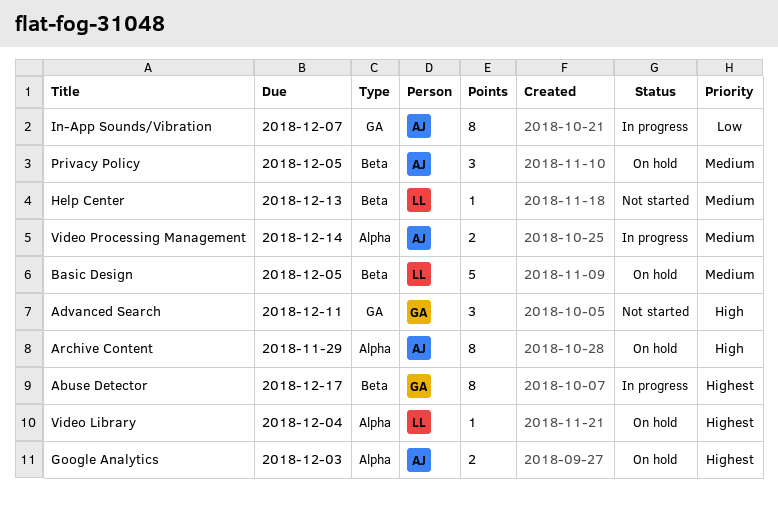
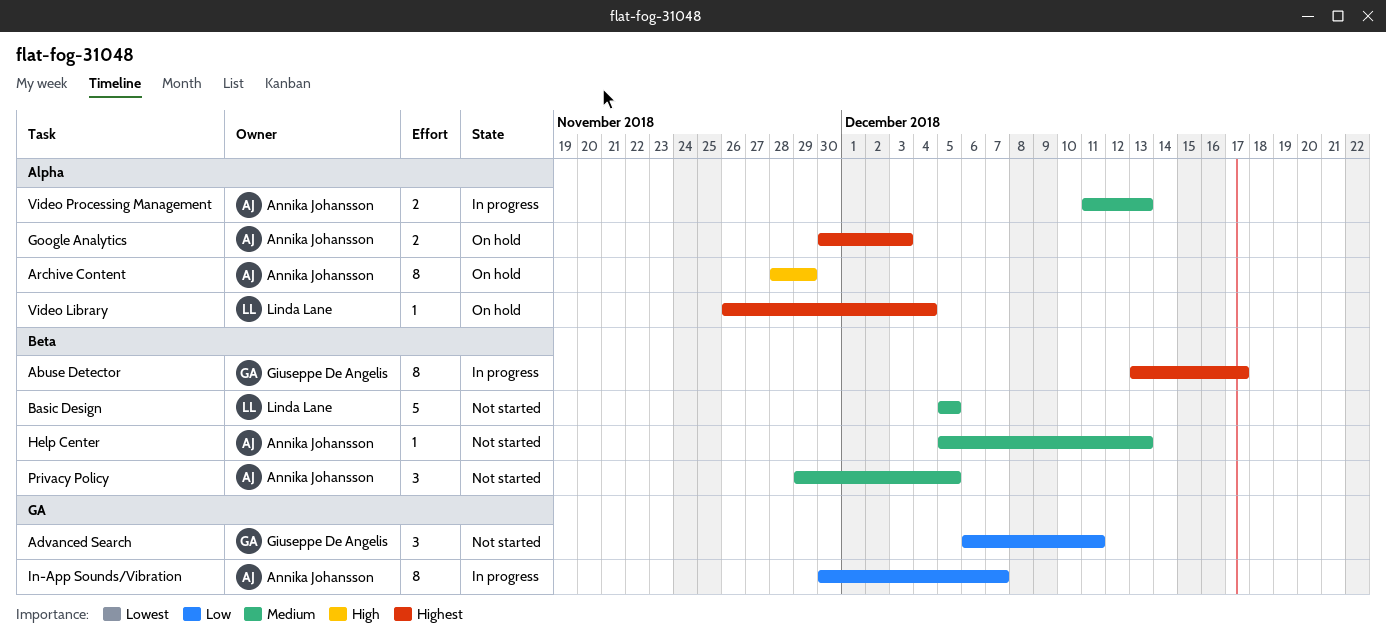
Advanced Search, priority: High -> Low
Basic Design, status: On hold -> Not started
Help Center, owner: Linda Lane -> Annika Johansson
Privacy Policy, status: On hold -> Not started
Video Processing Management, due: Dec 14 -> Dec 13

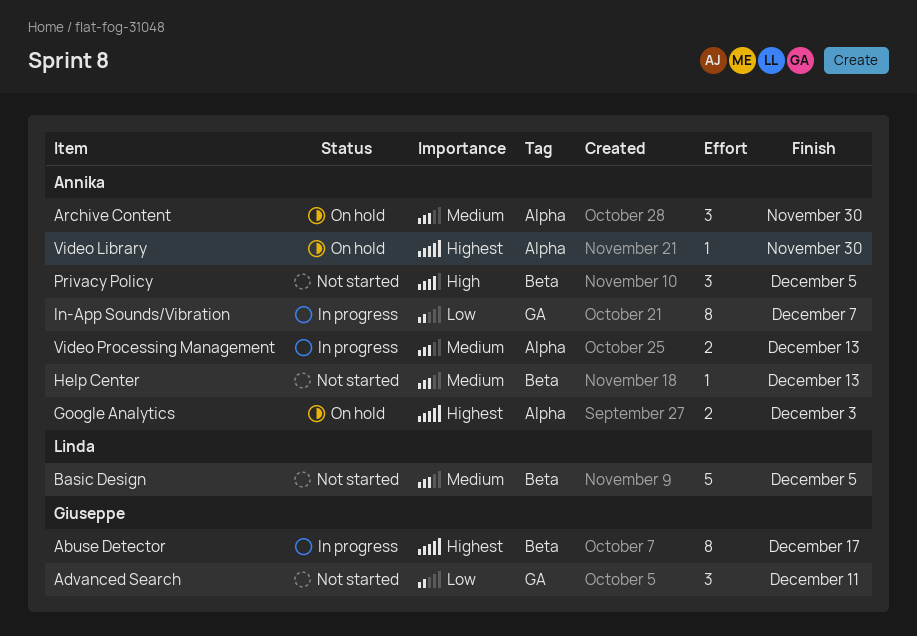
Archive Content, priority: High -> Medium
Archive Content, estimate: 8 -> 3
Archive Content, due: Nov 29 -> Nov 30
Privacy Policy, priority: Medium -> High
Video Library, owner: Linda Lane -> Annika Johansson
Video Library, due: Dec 4 -> Nov 30

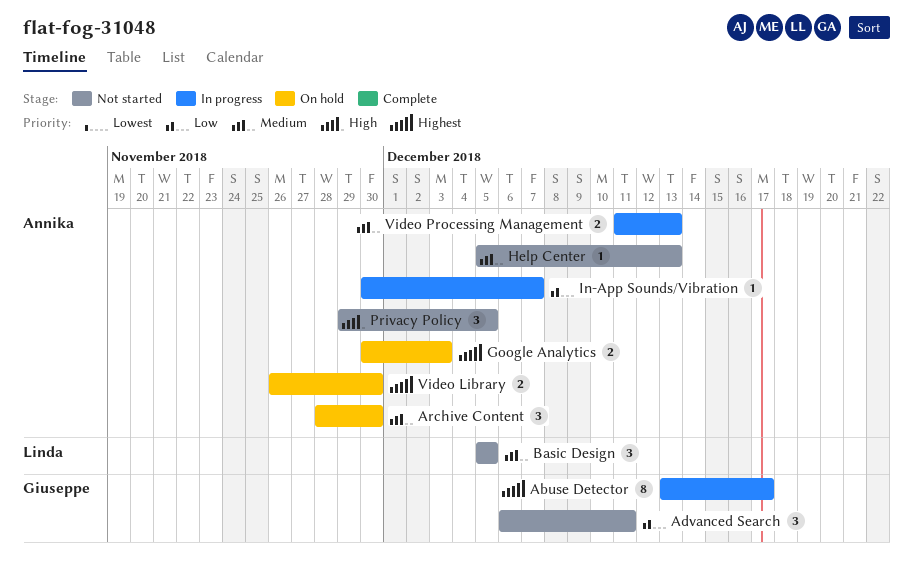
Basic Design, estimate: 5 -> 3
In-App Sounds/Vibration, estimate: 8 -> 1
Video Library, estimate: 1 -> 2

